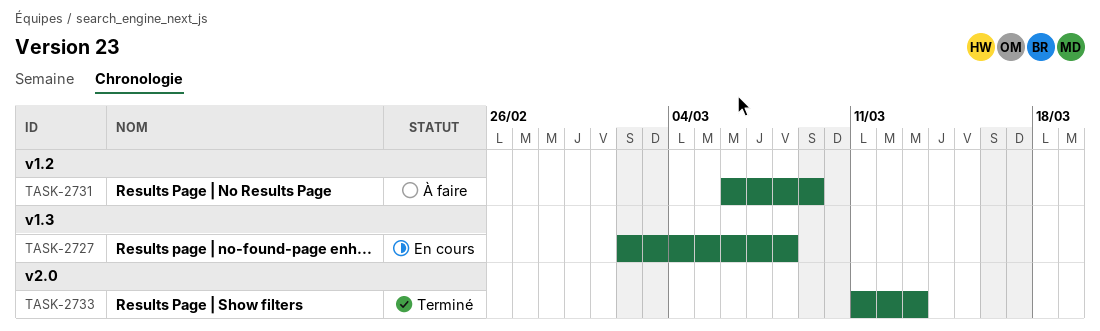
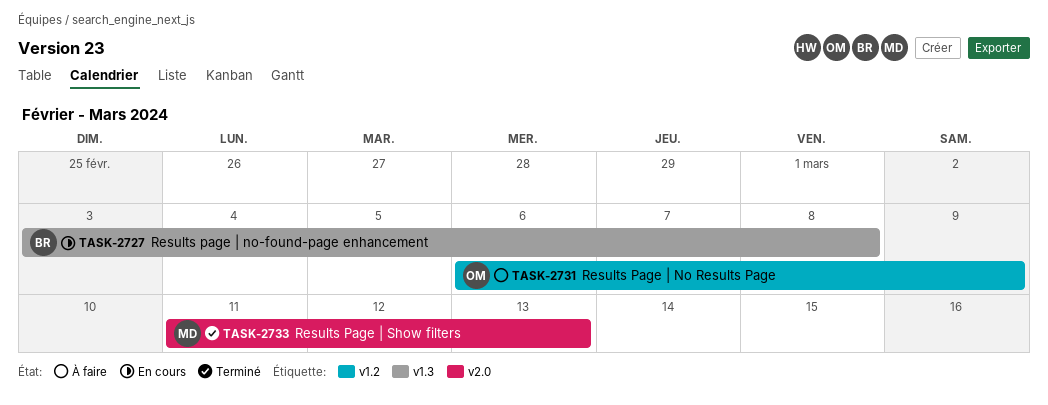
TASK-2727, start: Mar 2 -> Mar 3

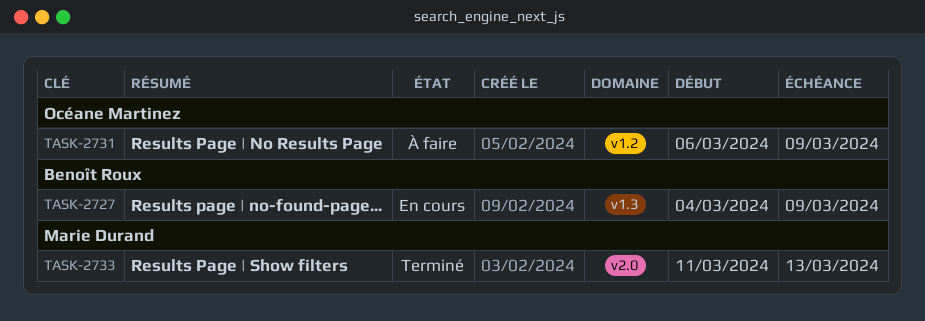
TASK-2727, start: Mar 3 -> Mar 4
TASK-2727, due: Mar 8 -> Mar 9

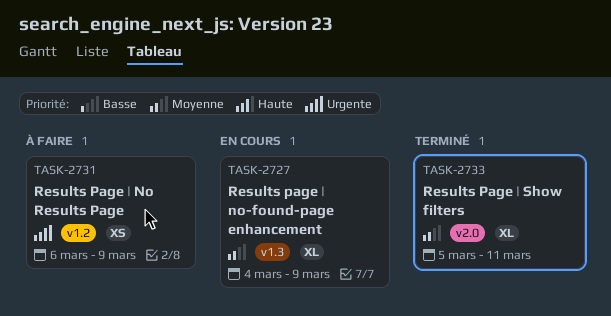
TASK-2733, start: Mar 11 -> Mar 5
TASK-2733, due: Mar 13 -> Mar 11

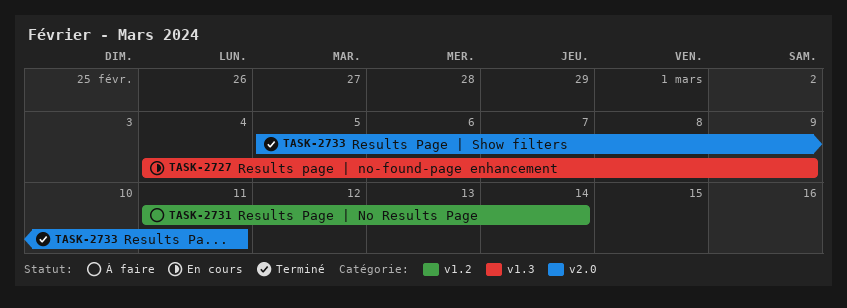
TASK-2731, start: Mar 6 -> Mar 11
TASK-2731, due: Mar 9 -> Mar 14

